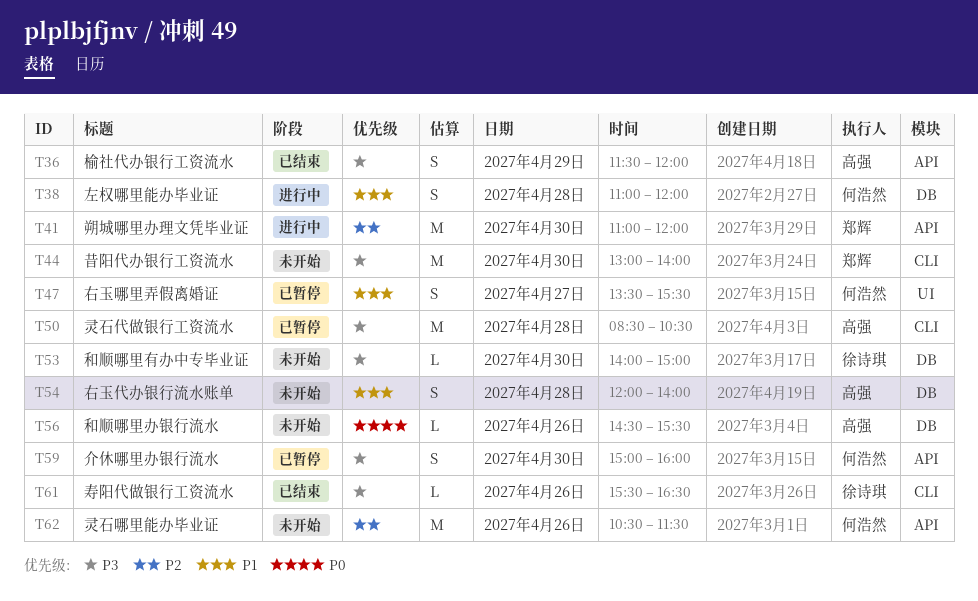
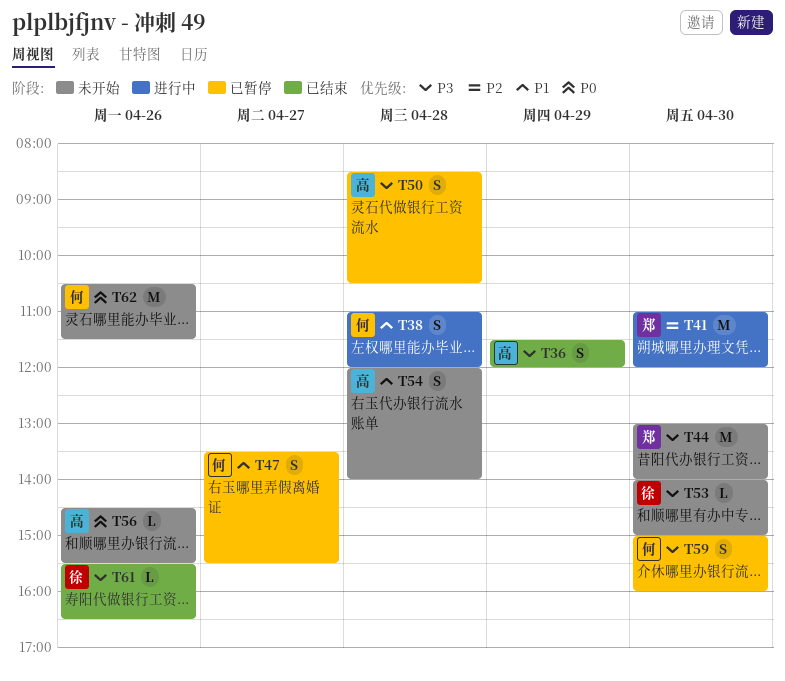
T50, estimate: M -> S
T62, priority: P2 -> P0

